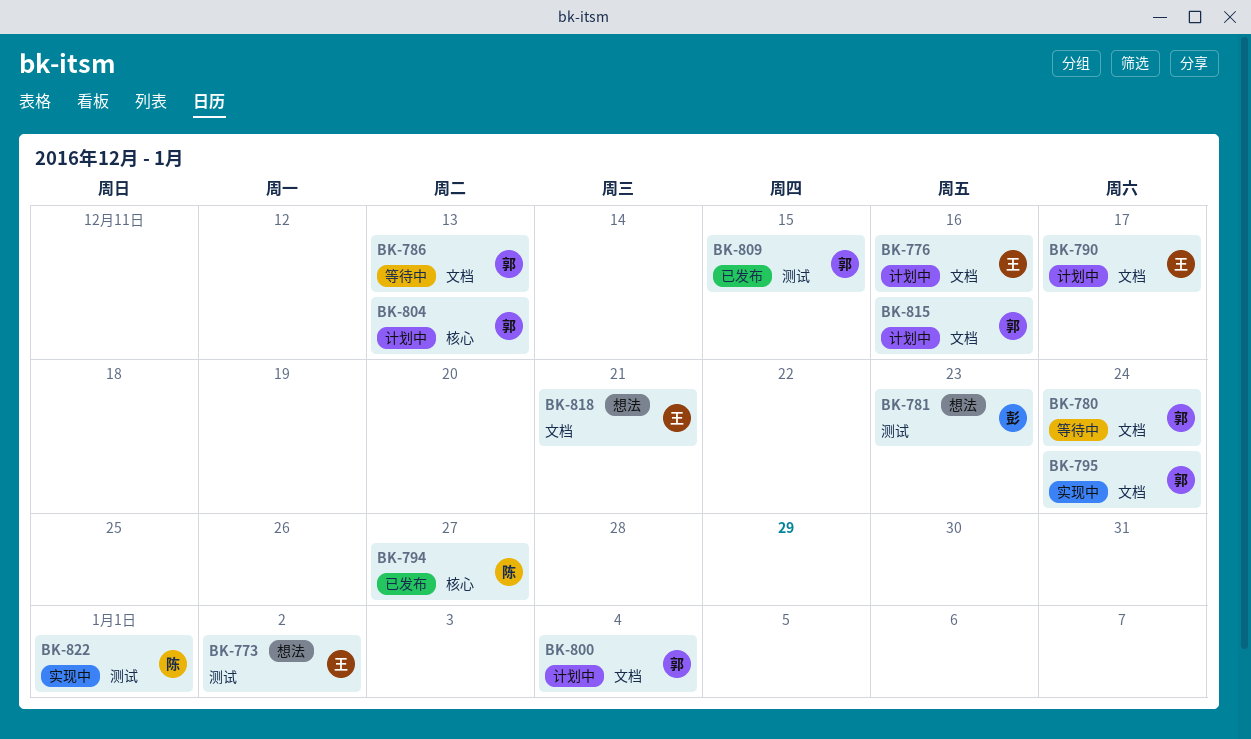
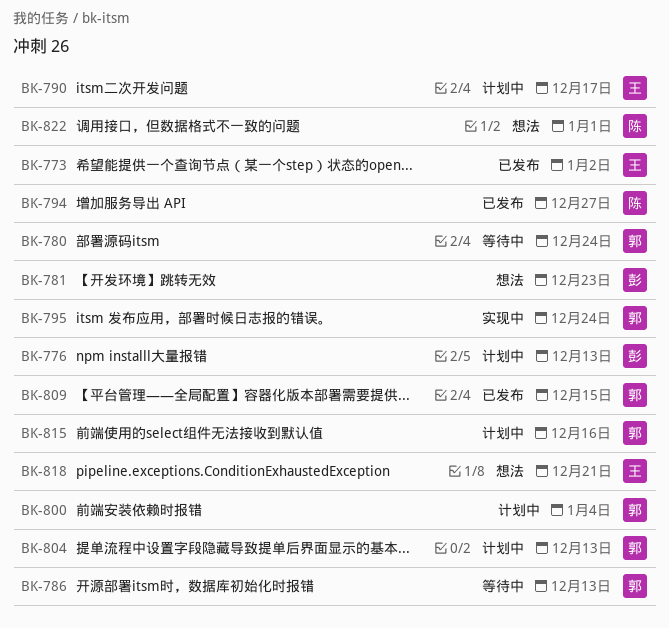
BK-773, status: 想法 -> 已发布
BK-776, owner: 王 -> 彭
BK-776, due: Dec 16 -> Dec 13
BK-822, status: 实现中 -> 想法

